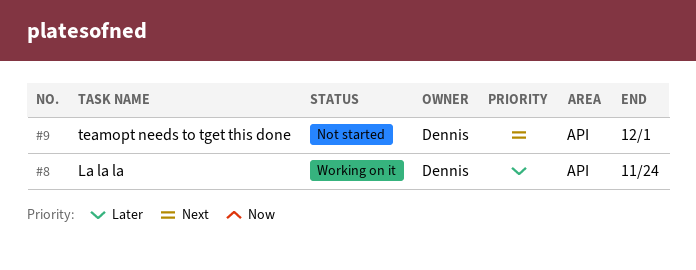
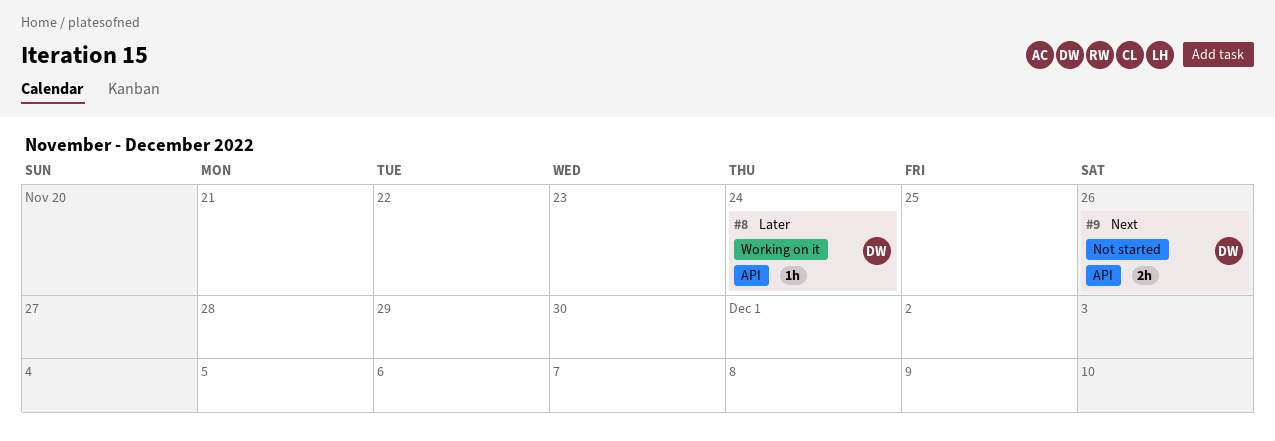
#9, due: Dec 1 -> Nov 26

